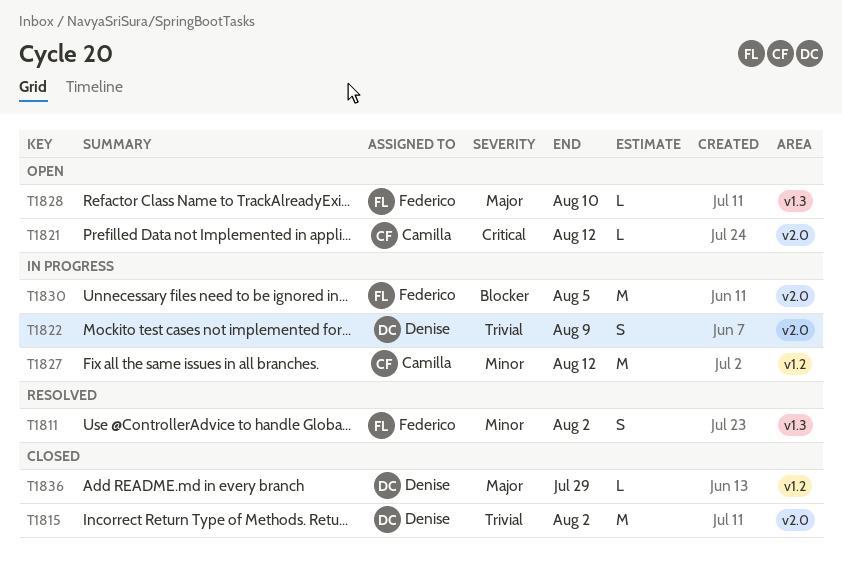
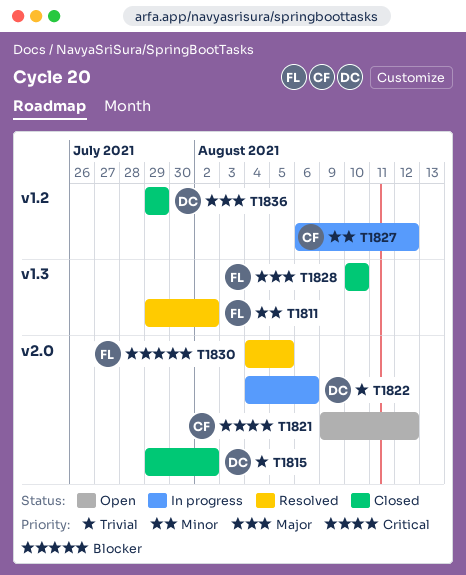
T1822, due: Aug 9 -> Aug 6
T1828, status: Open -> Closed
T1830, status: In progress -> Resolved

